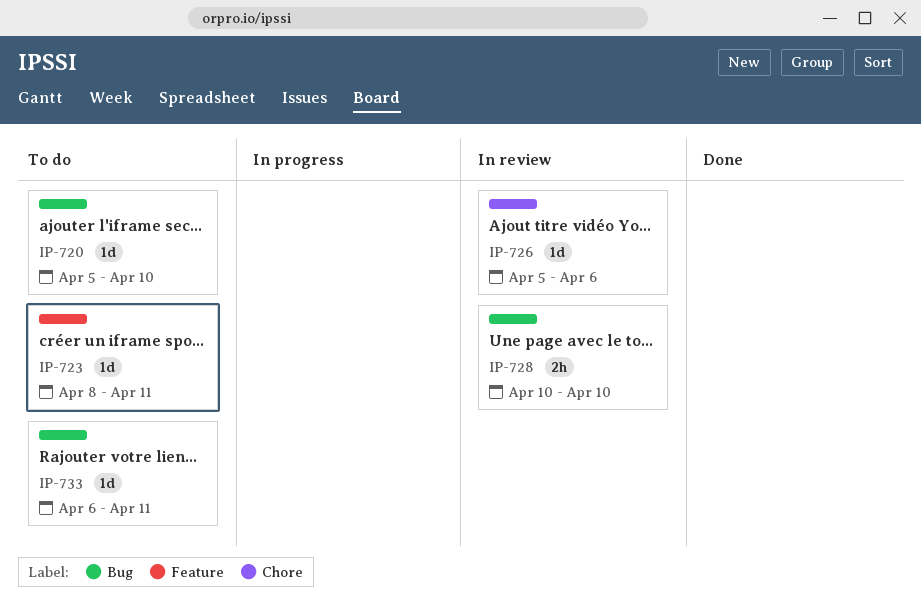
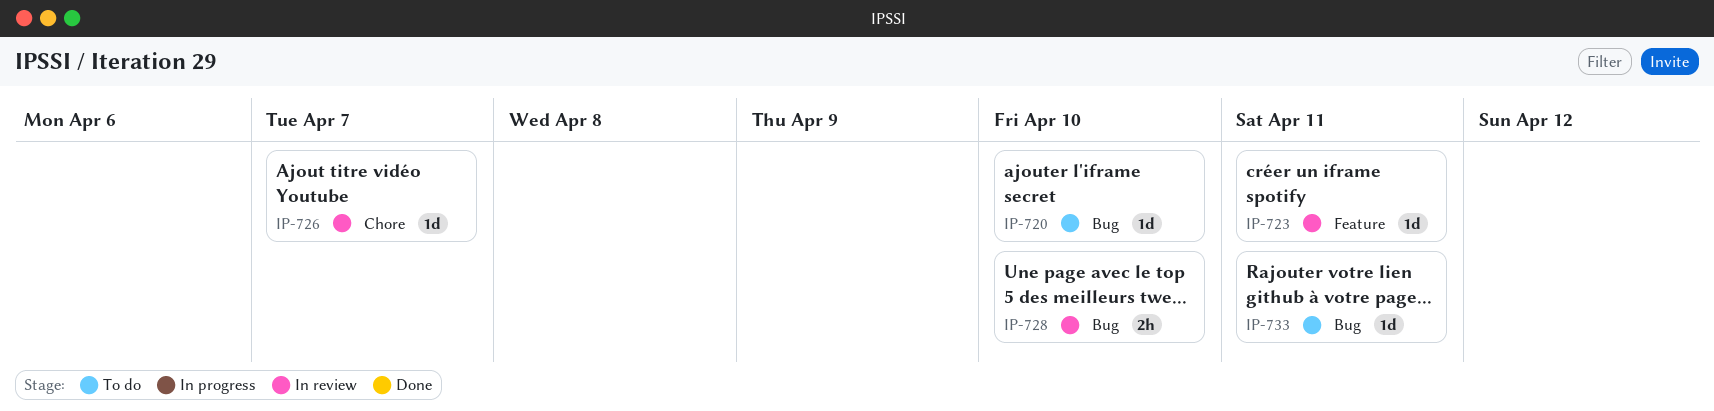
IP-723, status: To do -> In review
IP-726, due: Apr 6 -> Apr 7

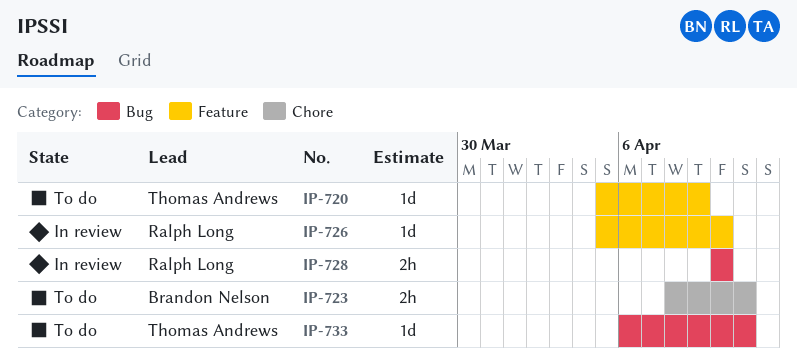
IP-720, label: Bug -> Feature
IP-720, due: Apr 10 -> Apr 9
IP-723, status: In review -> To do
IP-723, label: Feature -> Chore
IP-723, estimate: 1d -> 2h
IP-726, label: Chore -> Feature
IP-726, due: Apr 7 -> Apr 10

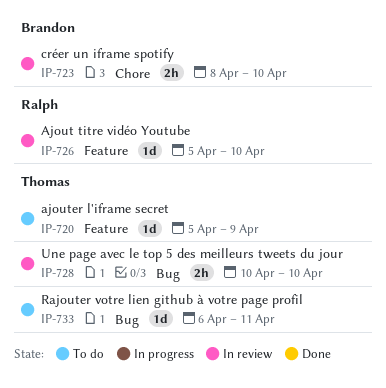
IP-723, status: To do -> In review
IP-723, due: Apr 11 -> Apr 10
IP-728, owner: Ralph Long -> Thomas Andrews

